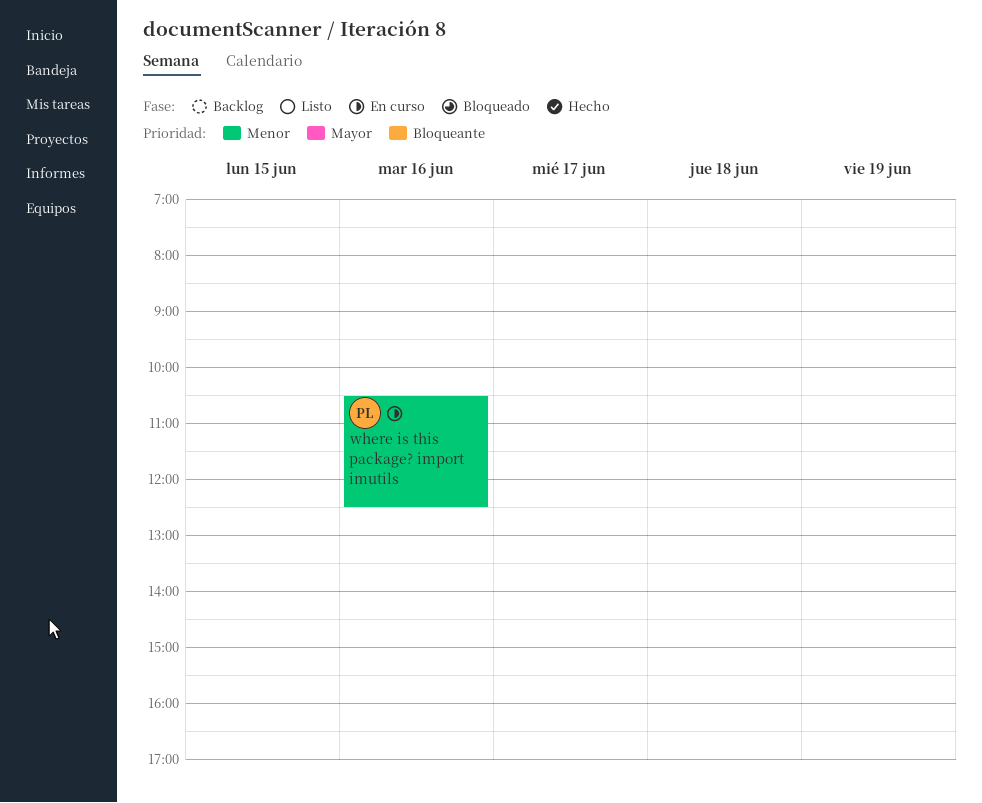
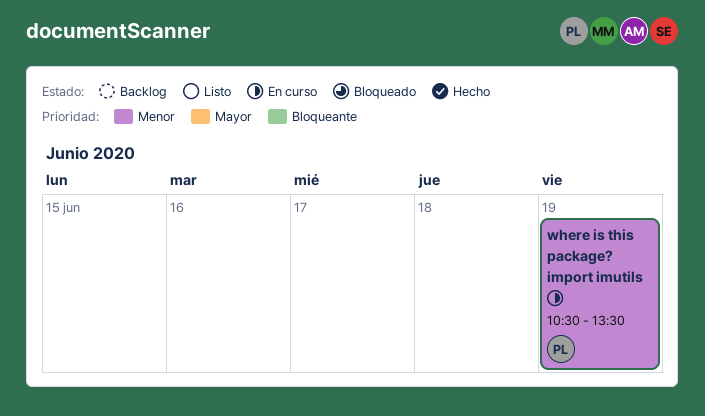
where is this package? import imutils, day: Jun 16 -> Jun 19
where is this package? import imutils, ends: 12:30 -> 13:30

